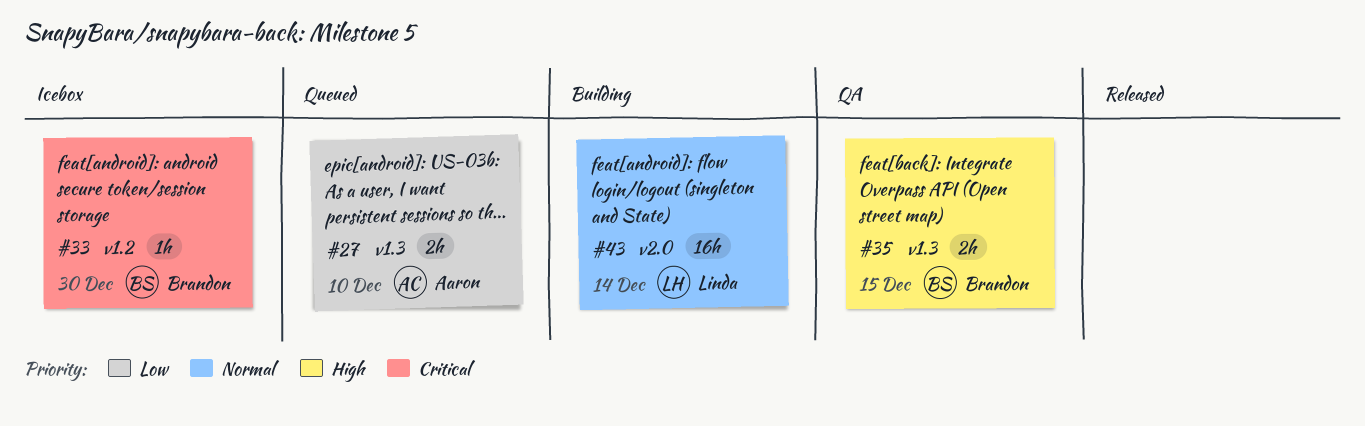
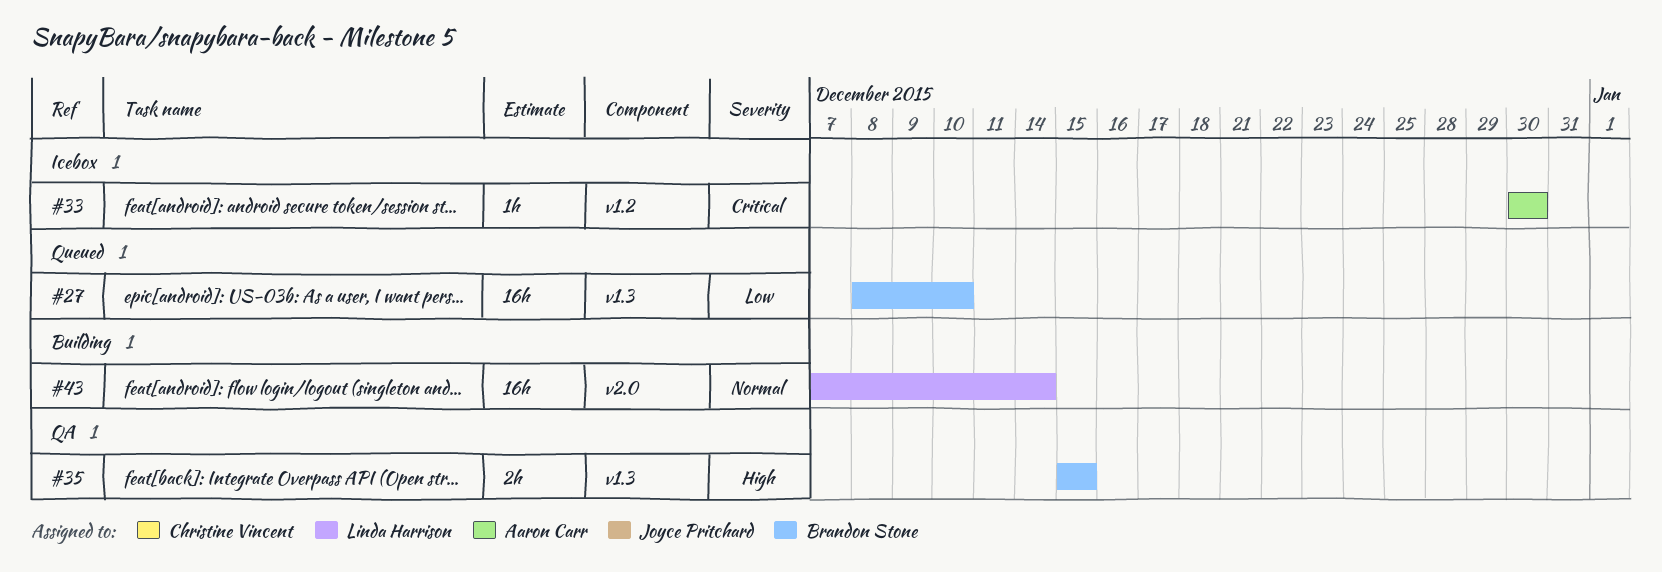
#27, owner: Aaron Carr -> Brandon Stone
#27, estimate: 2h -> 16h
#33, owner: Brandon Stone -> Aaron Carr

